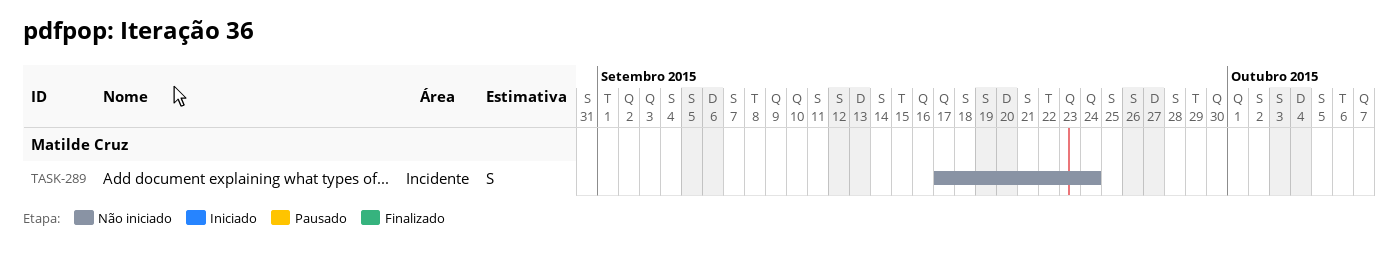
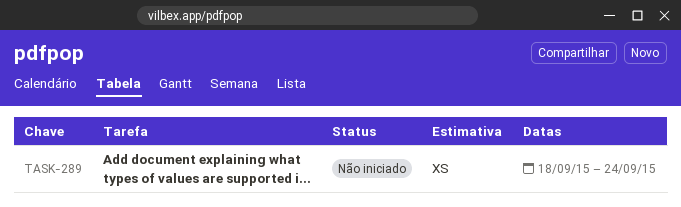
TASK-289, estimate: S -> XS
TASK-289, start: Sep 17 -> Sep 18

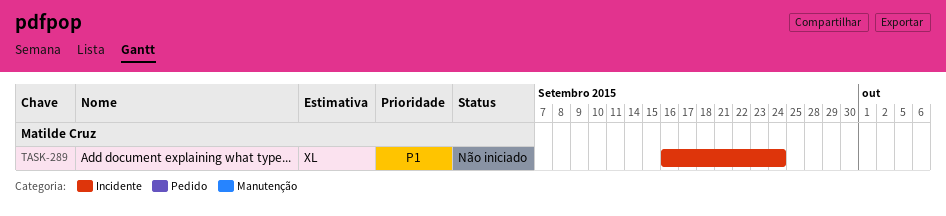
TASK-289, estimate: XS -> XL
TASK-289, start: Sep 18 -> Sep 16

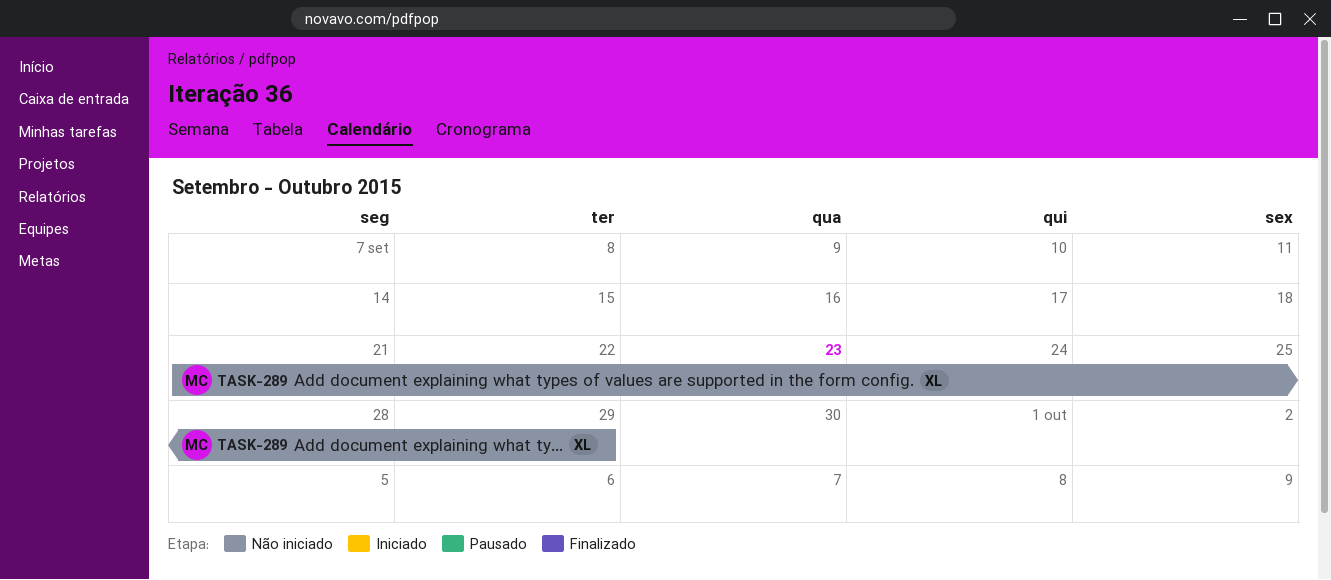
TASK-289, start: Sep 16 -> Sep 21
TASK-289, due: Sep 24 -> Sep 29

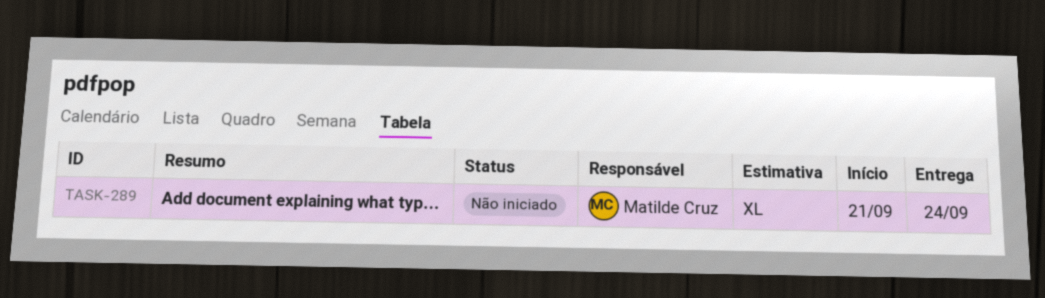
TASK-289, due: Sep 29 -> Sep 24

